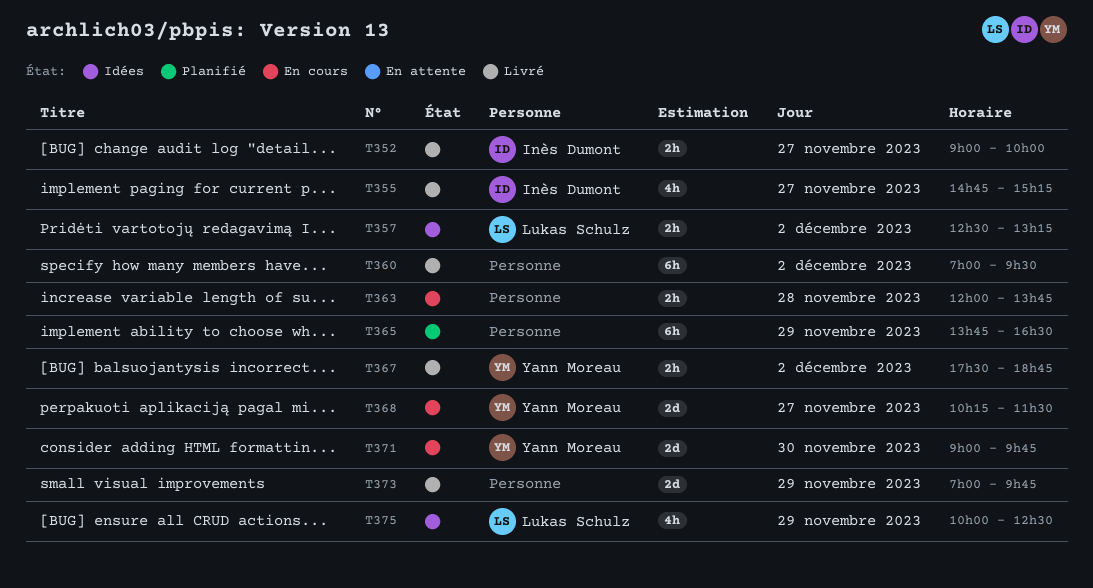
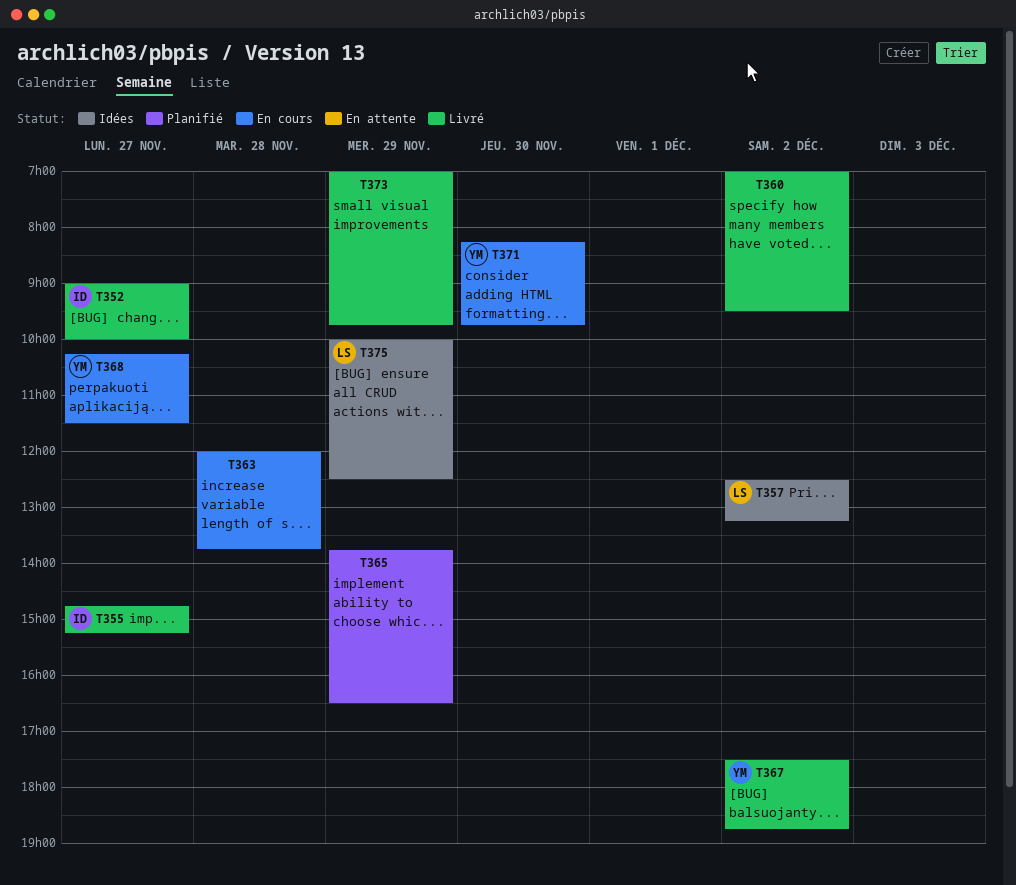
T371, begins: 09:00 -> 08:15

